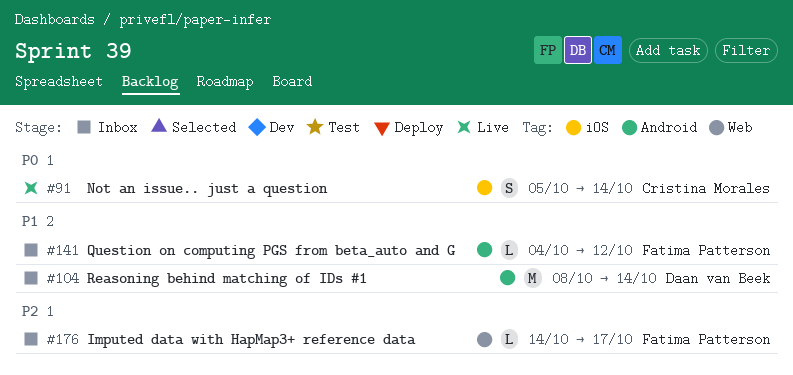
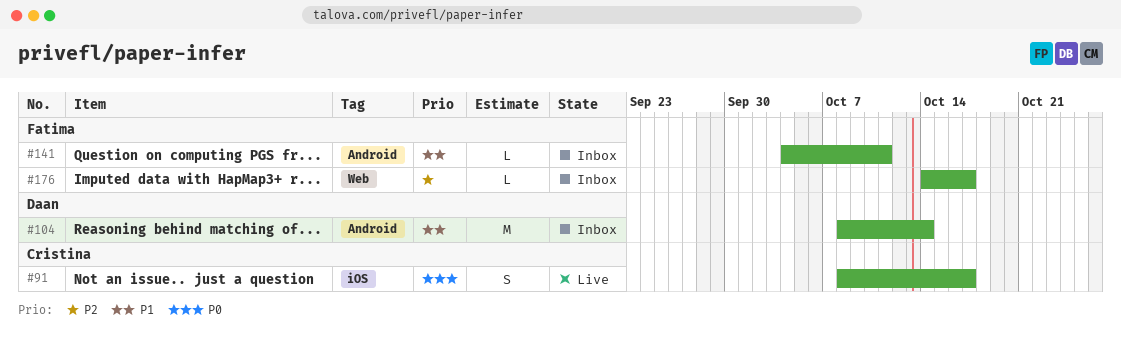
#91, start: Oct 5 -> Oct 8
#91, due: Oct 14 -> Oct 17
#141, due: Oct 12 -> Oct 11

